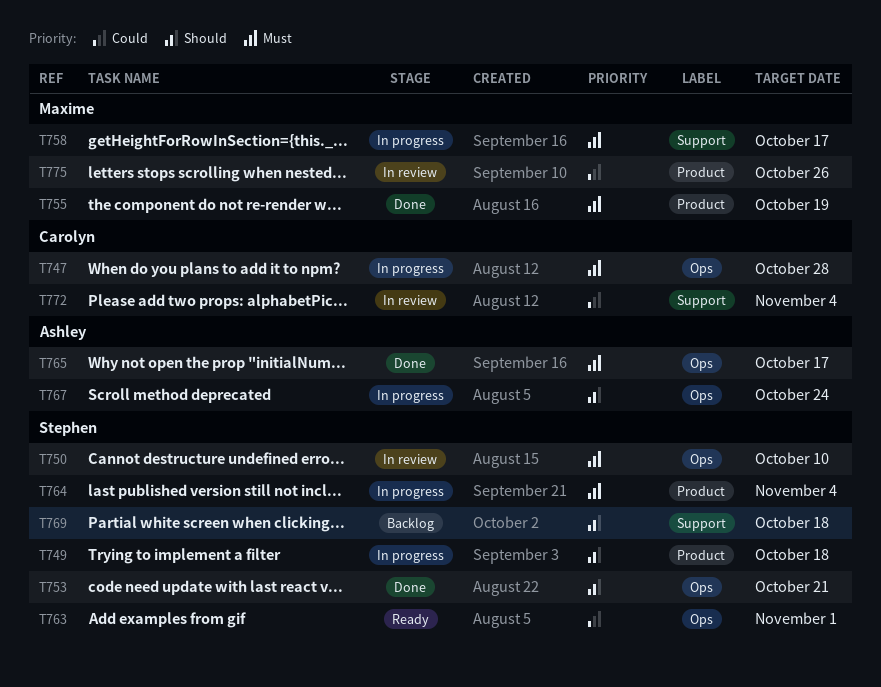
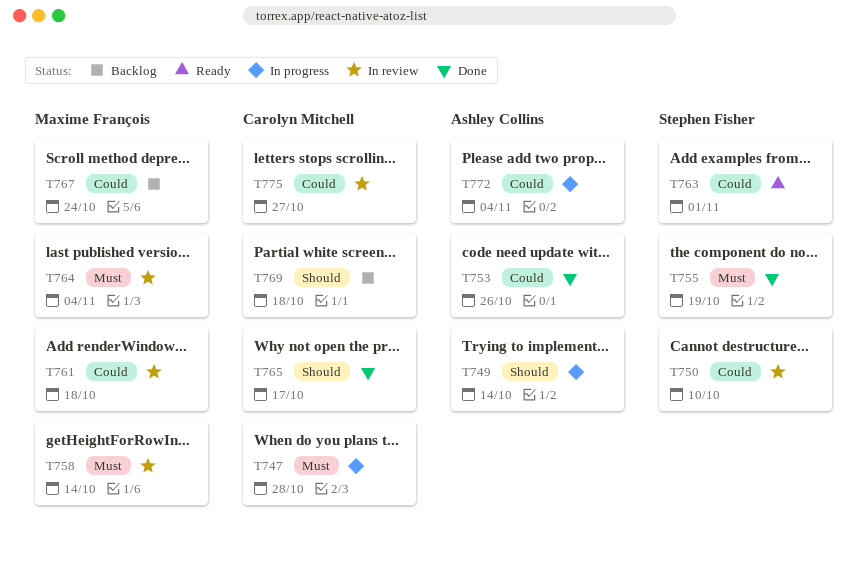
T749, owner: Stephen Fisher -> Ashley Collins
T749, due: Oct 18 -> Oct 14
T750, priority: Must -> Could
T753, owner: Stephen Fisher -> Ashley Collins
T753, priority: Should -> Could
T753, due: Oct 21 -> Oct 26
T755, owner: Maxime François -> Stephen Fisher
T758, status: In progress -> In review
T758, due: Oct 17 -> Oct 14
T761: none -> present
T764, status: In progress -> In review
T764, owner: Stephen Fisher -> Maxime François
T765, owner: Ashley Collins -> Carolyn Mitchell
T765, priority: Must -> Should
T767, status: In progress -> Backlog
T767, owner: Ashley Collins -> Maxime François
T767, priority: Should -> Could
T769, owner: Stephen Fisher -> Carolyn Mitchell
T772, status: In review -> In progress
T772, owner: Carolyn Mitchell -> Ashley Collins
T775, owner: Maxime François -> Carolyn Mitchell
T775, due: Oct 26 -> Oct 27

